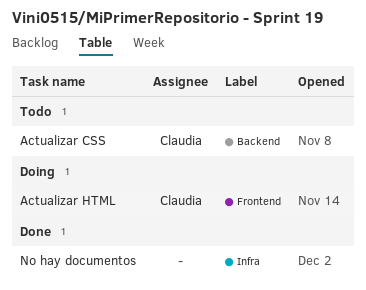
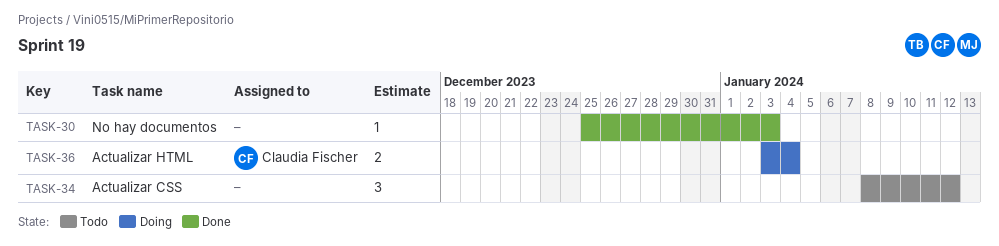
Actualizar CSS, owner: Claudia Fischer -> none

